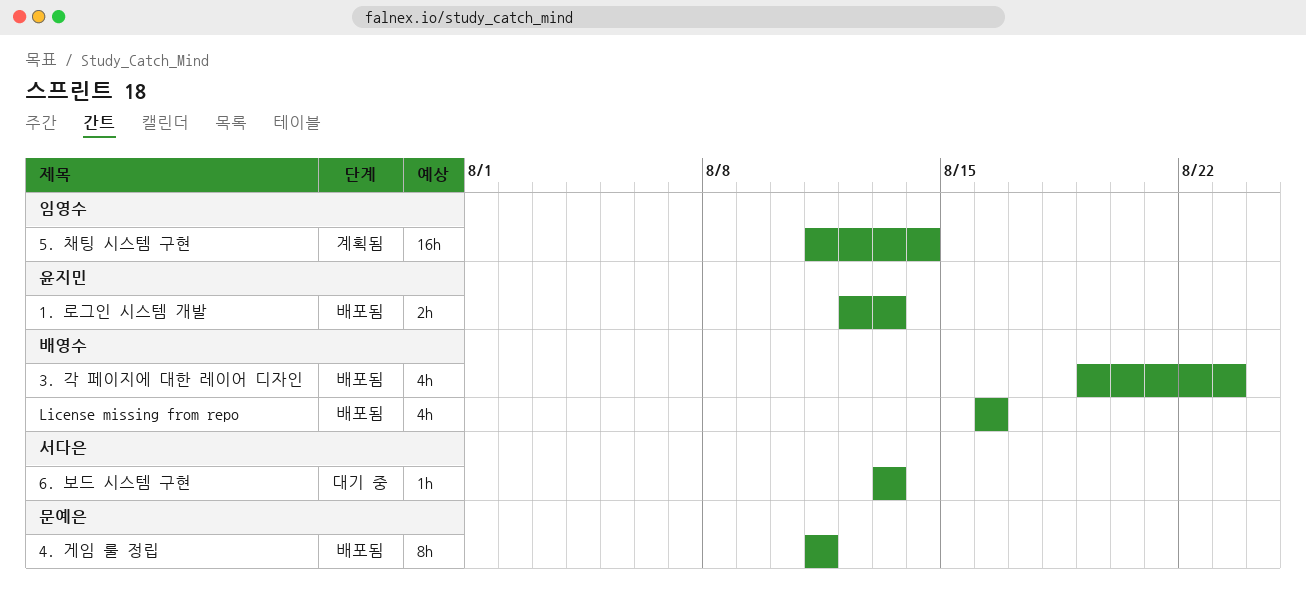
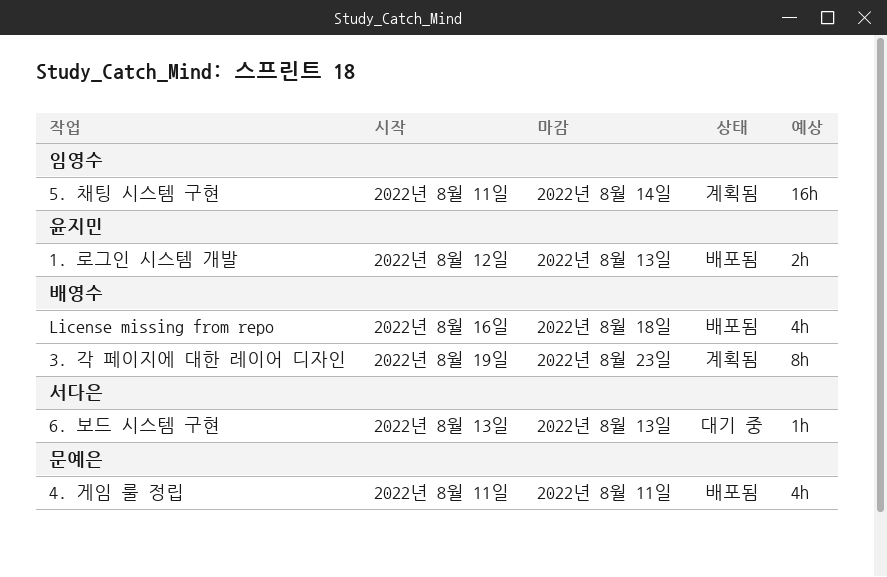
3. 각 페이지에 대한 레이어 디자인, status: 배포됨 -> 계획됨
3. 각 페이지에 대한 레이어 디자인, estimate: 4h -> 8h
4. 게임 룰 정립, estimate: 8h -> 4h
License missing from repo, due: Aug 16 -> Aug 18

